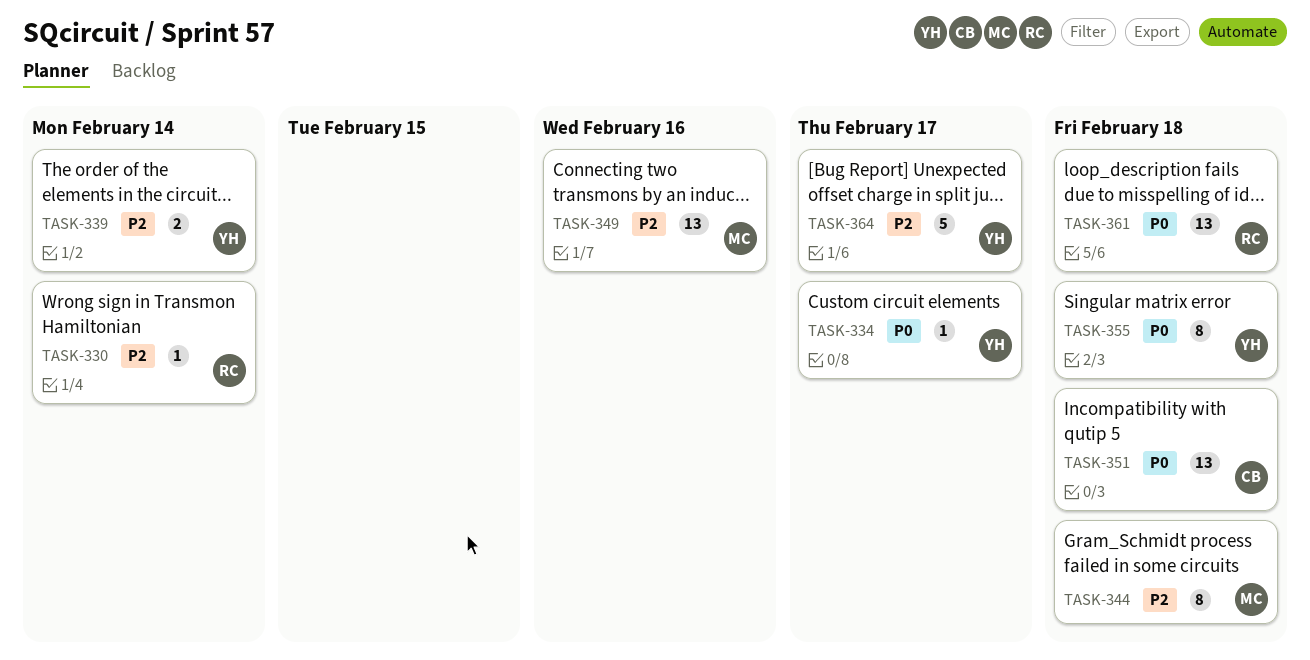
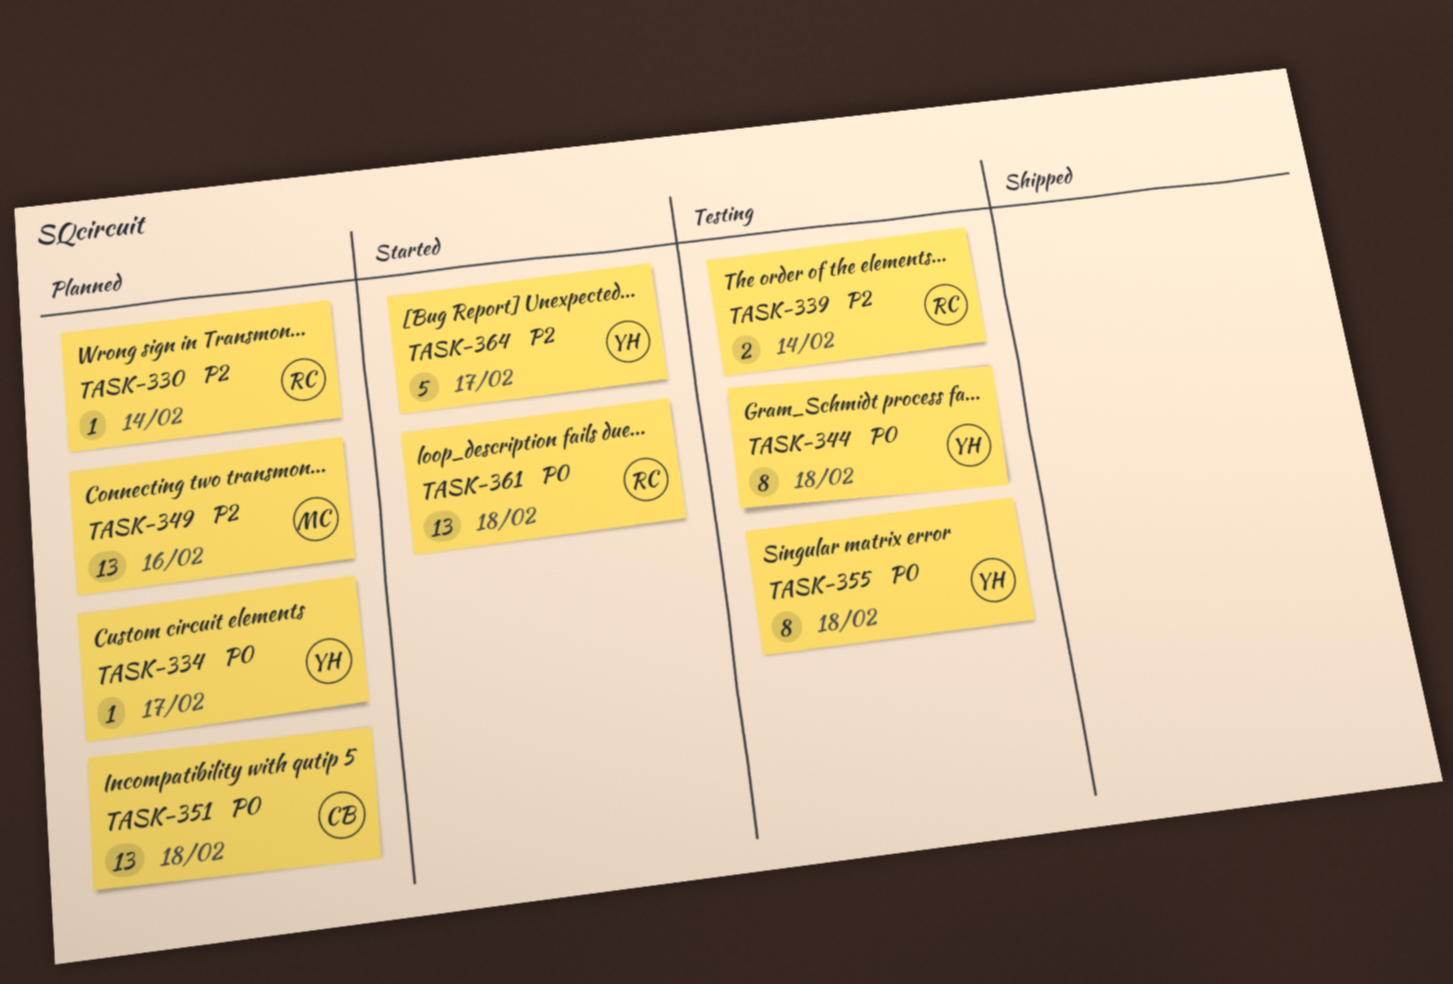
TASK-339, owner: YH -> RC
TASK-344, owner: MC -> YH
TASK-344, priority: P2 -> P0

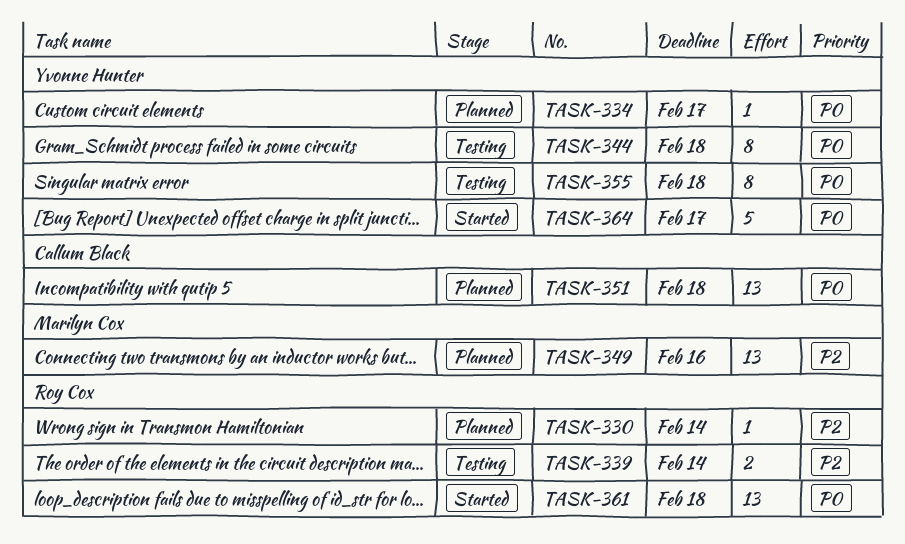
TASK-364, priority: P2 -> P0

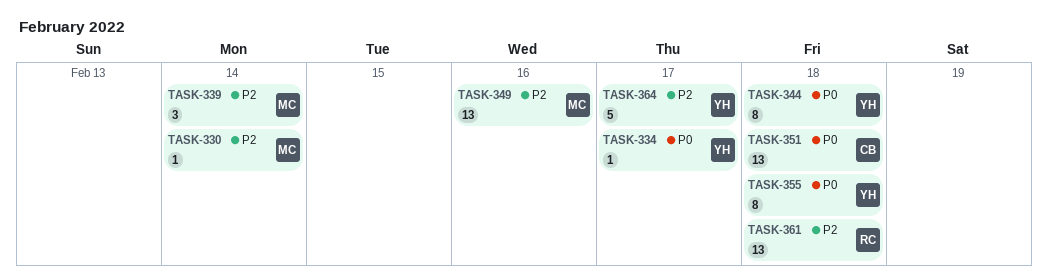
TASK-330, owner: Roy Cox -> Marilyn Cox
TASK-339, owner: Roy Cox -> Marilyn Cox
TASK-339, estimate: 2 -> 3
TASK-361, priority: P0 -> P2
TASK-364, priority: P0 -> P2

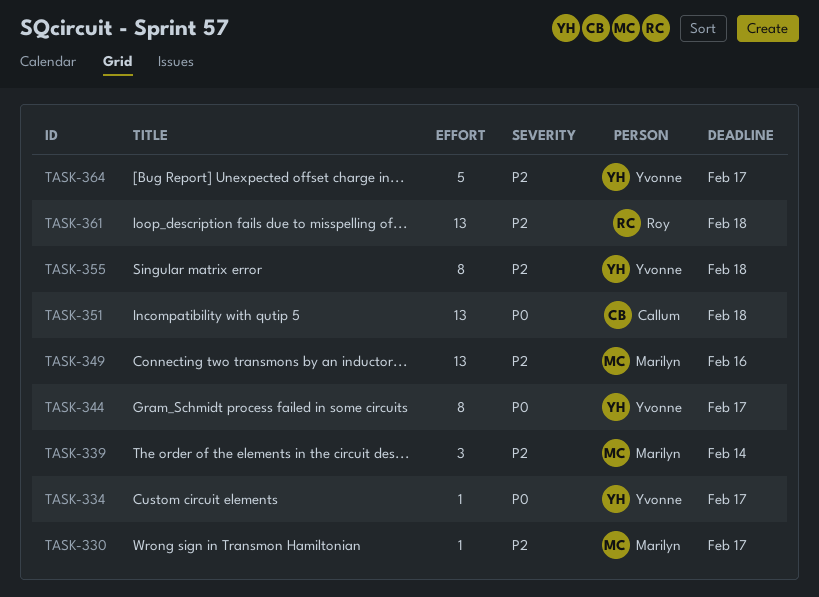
TASK-330, due: Feb 14 -> Feb 17
TASK-344, due: Feb 18 -> Feb 17
TASK-355, priority: P0 -> P2

